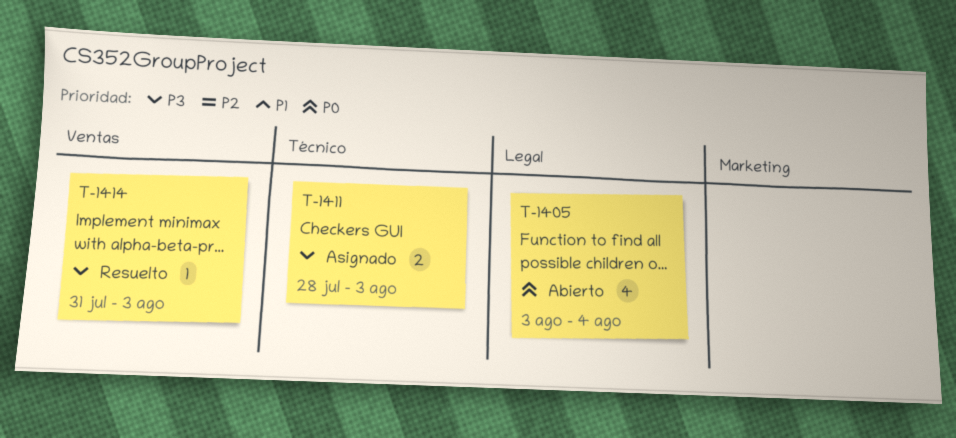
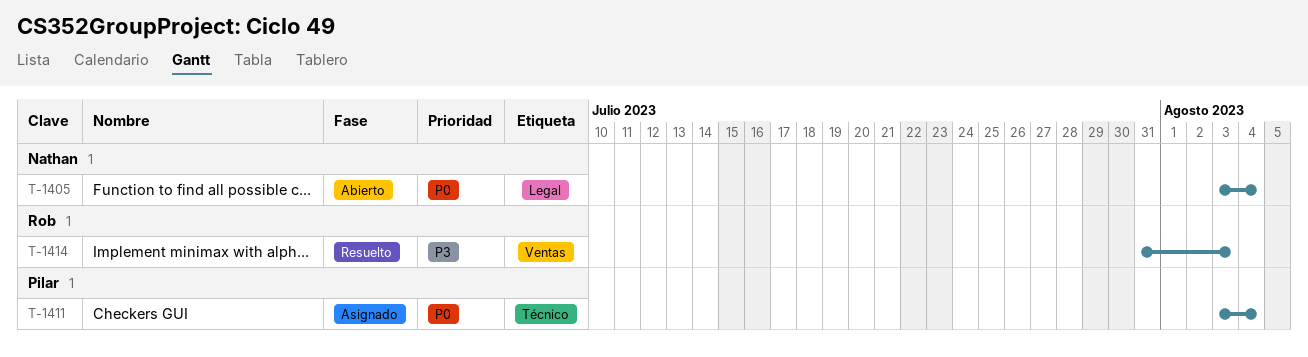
T-1411, priority: P3 -> P0
T-1411, start: Jul 28 -> Aug 3
T-1411, due: Aug 3 -> Aug 4

